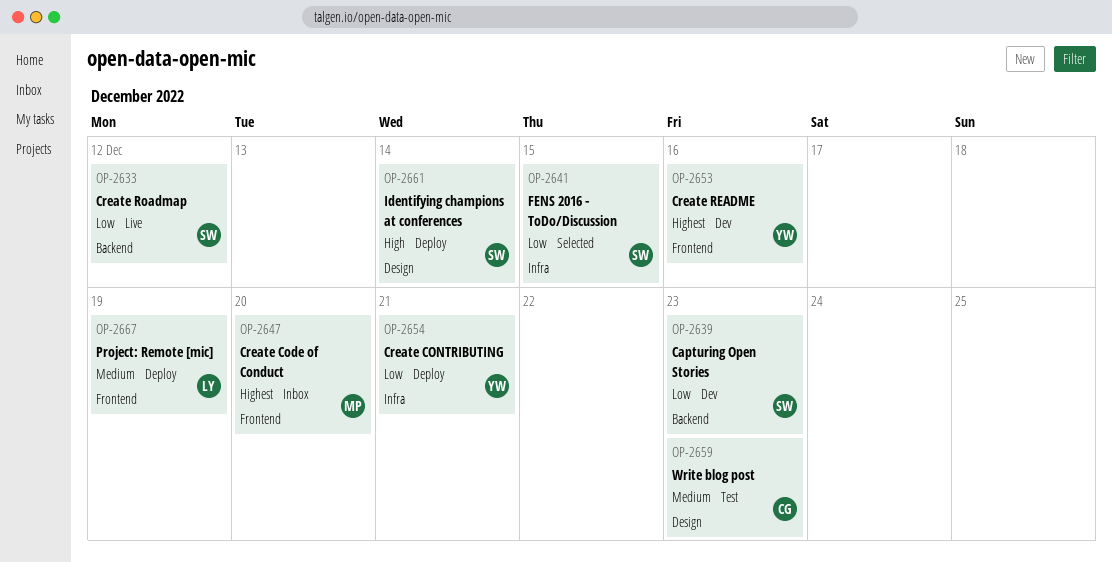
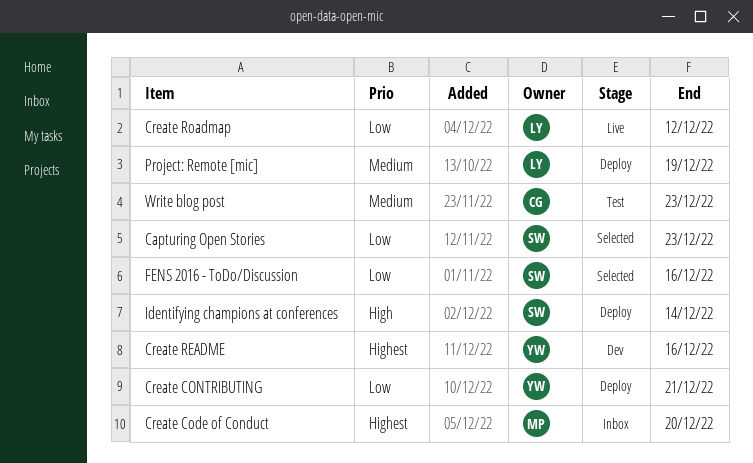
Capturing Open Stories, status: Dev -> Selected
Create Roadmap, owner: SW -> LY
FENS 2016 - ToDo/Discussion, due: Dec 15 -> Dec 16

